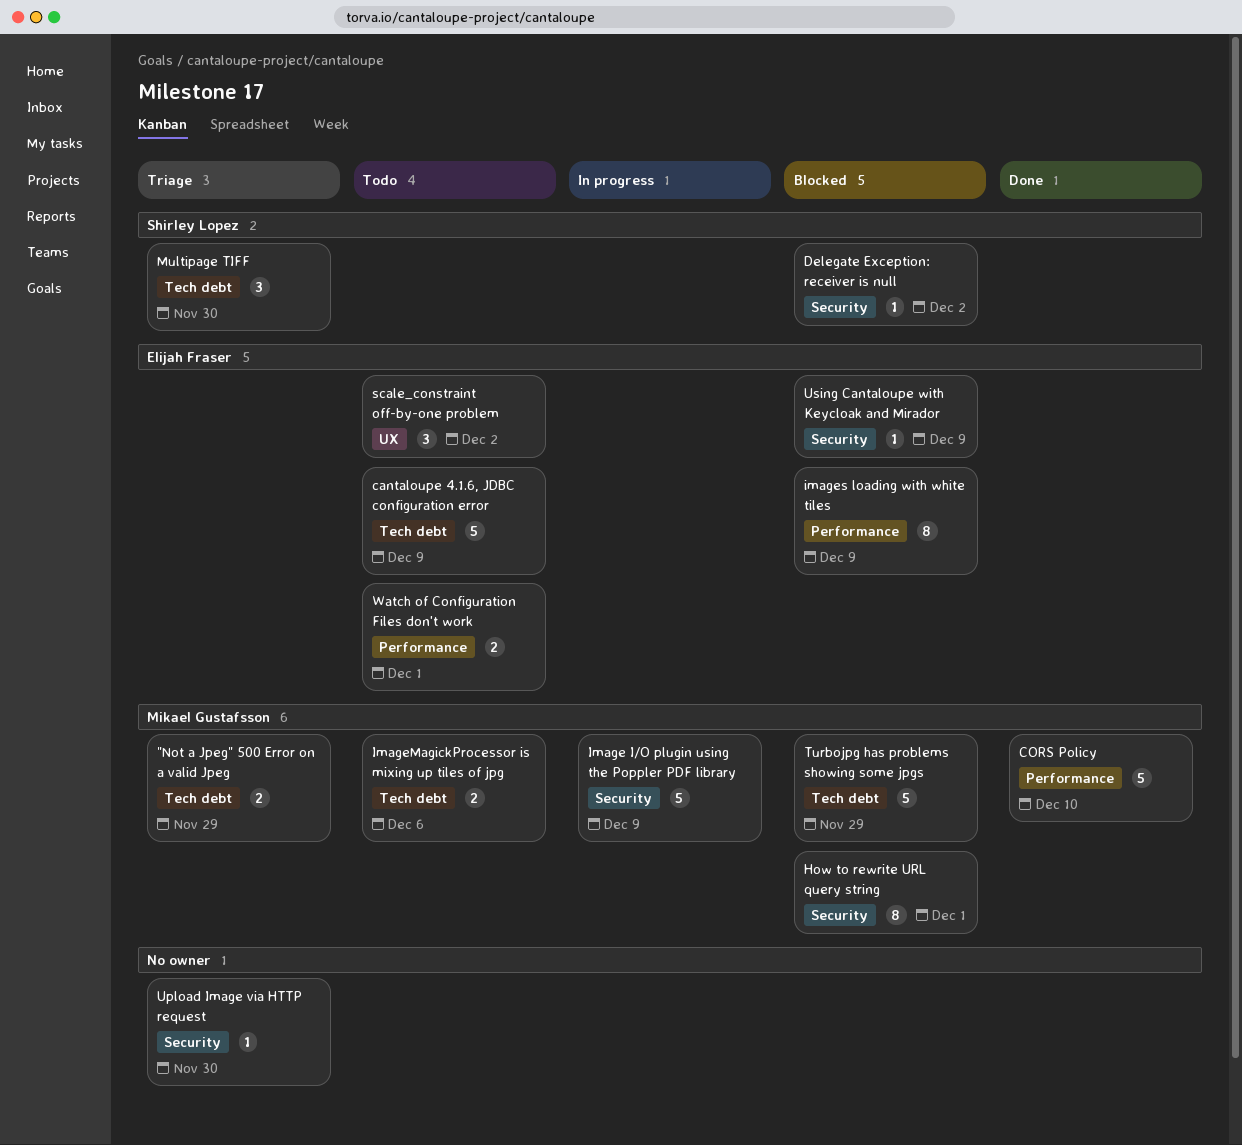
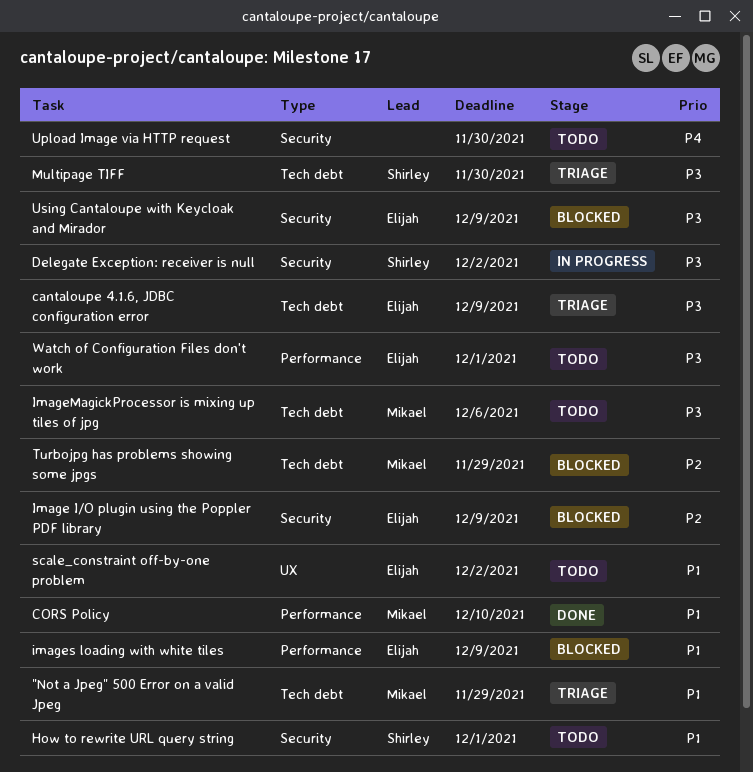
cantaloupe 4.1.6, JDBC configuration error, status: Todo -> Triage
Delegate Exception: receiver is null, status: Blocked -> In progress
How to rewrite URL query string, status: Blocked -> Todo
How to rewrite URL query string, owner: Mikael Gustafsson -> Shirley Lopez
Image I/O plugin using the Poppler PDF library, status: In progress -> Blocked
Image I/O plugin using the Poppler PDF library, owner: Mikael Gustafsson -> Elijah Fraser
Upload Image via HTTP request, status: Triage -> Todo

